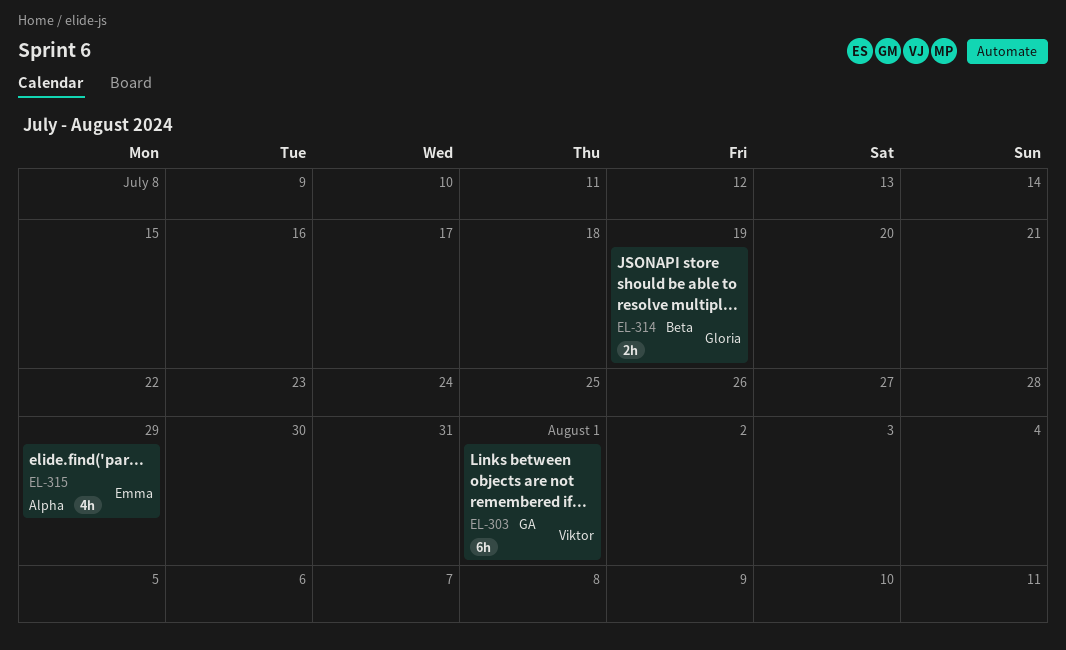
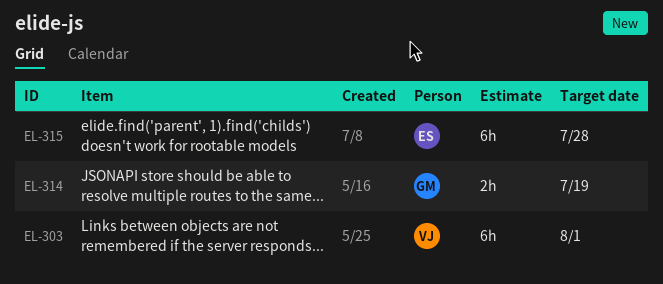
EL-315, estimate: 4h -> 6h
EL-315, due: Jul 29 -> Jul 28

